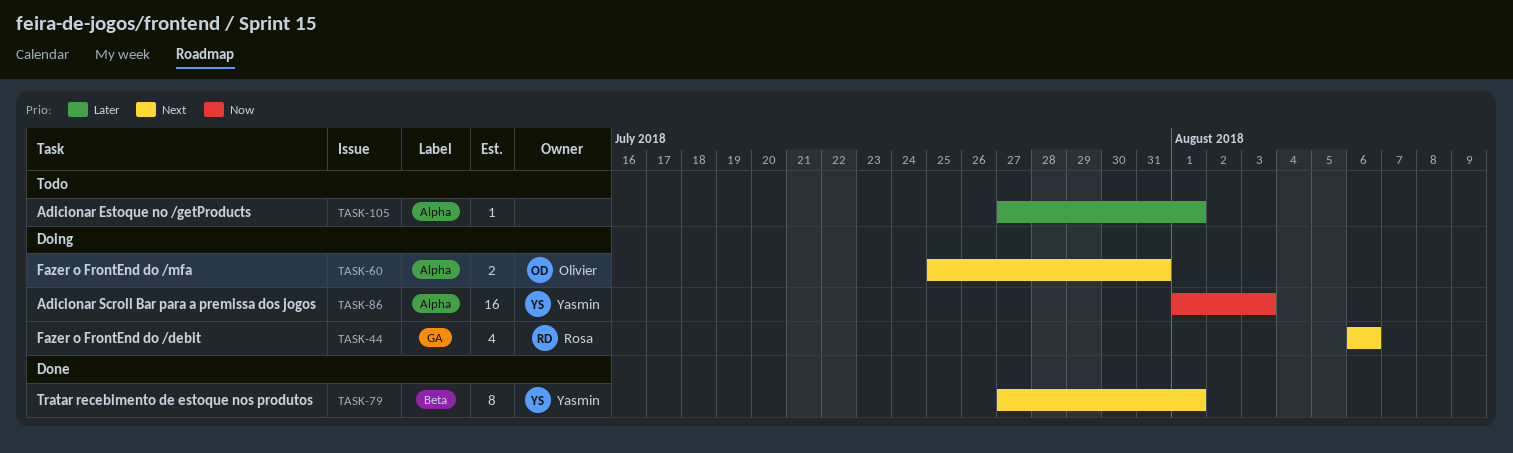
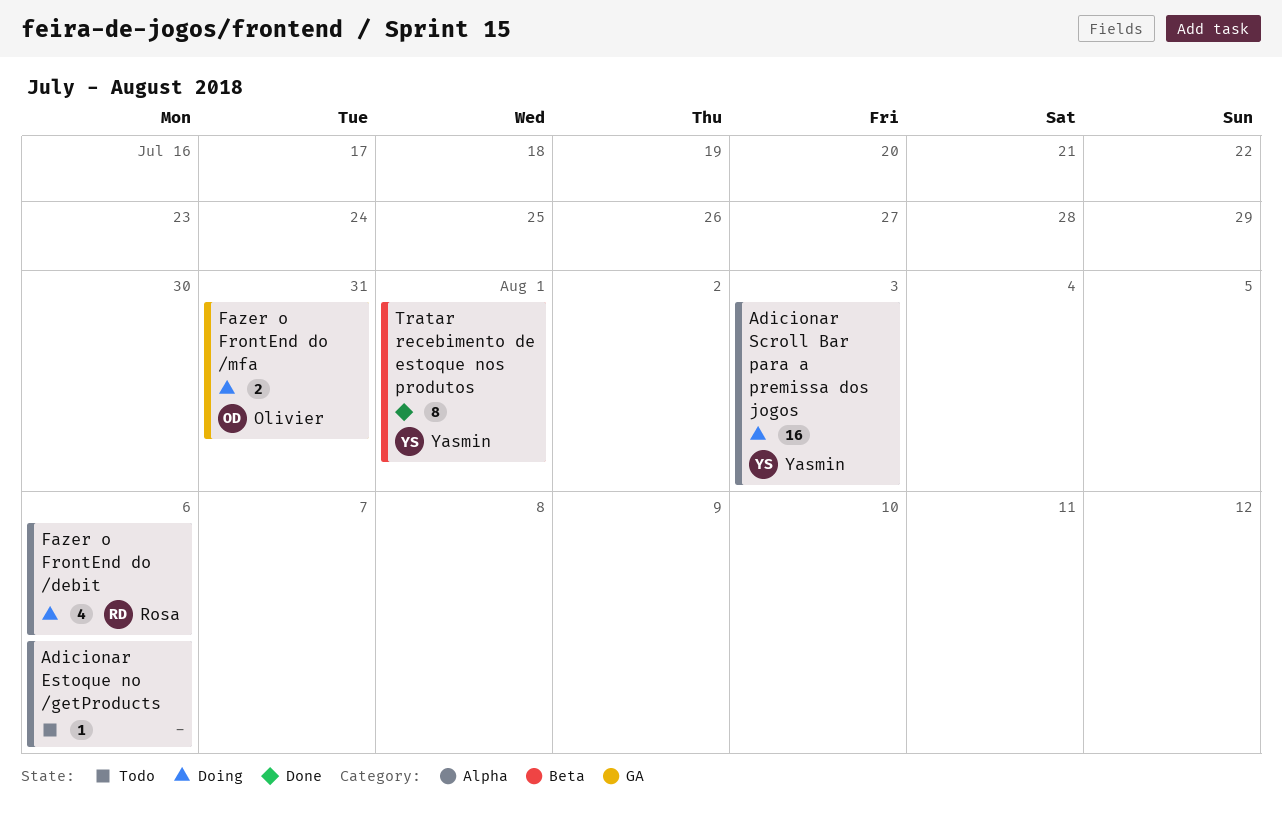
Adicionar Estoque no /getProducts, due: Aug 1 -> Aug 6
Fazer o FrontEnd do /debit, label: GA -> Alpha
Fazer o FrontEnd do /mfa, label: Alpha -> GA

